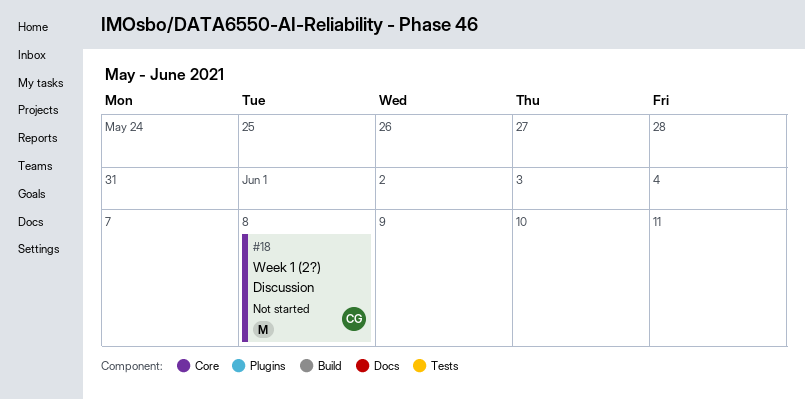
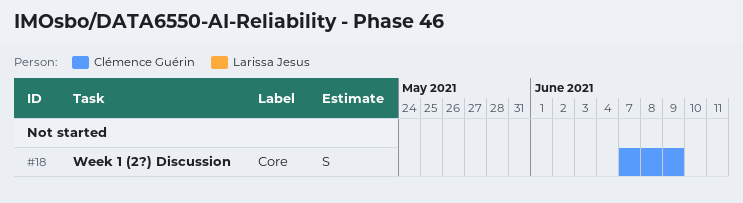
#18, estimate: M -> S
#18, due: Jun 8 -> Jun 9

